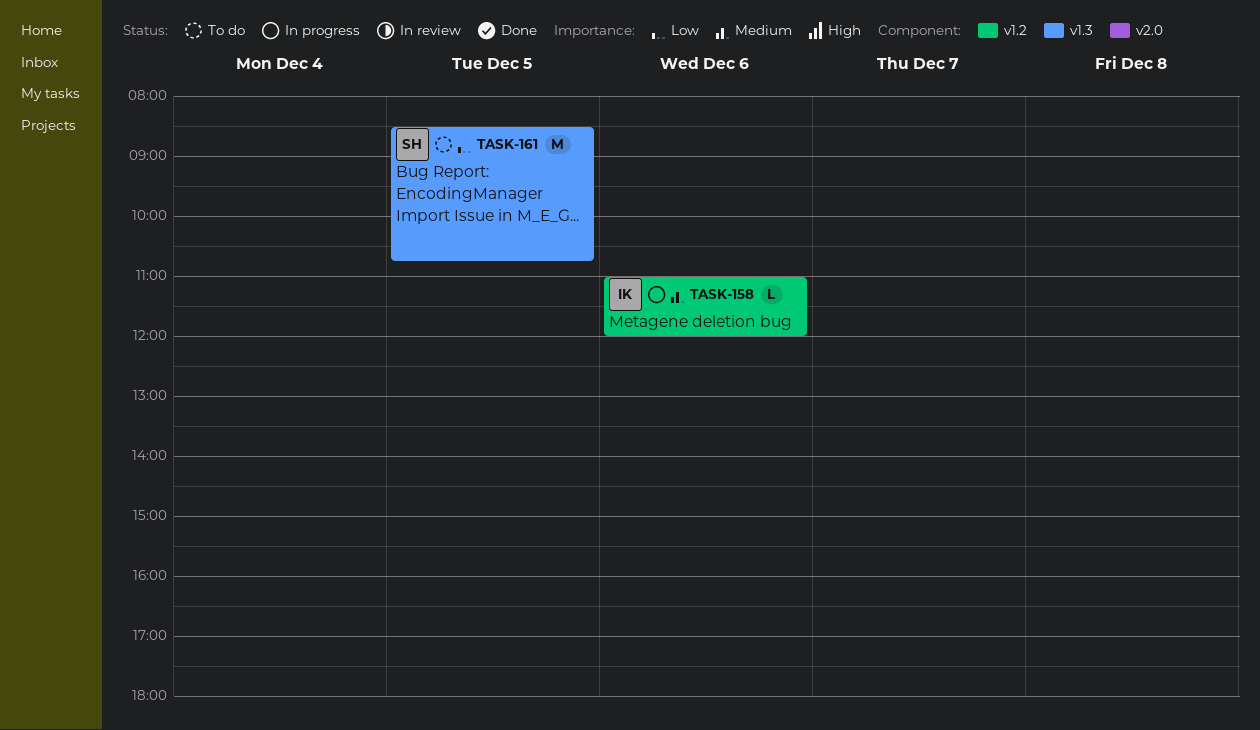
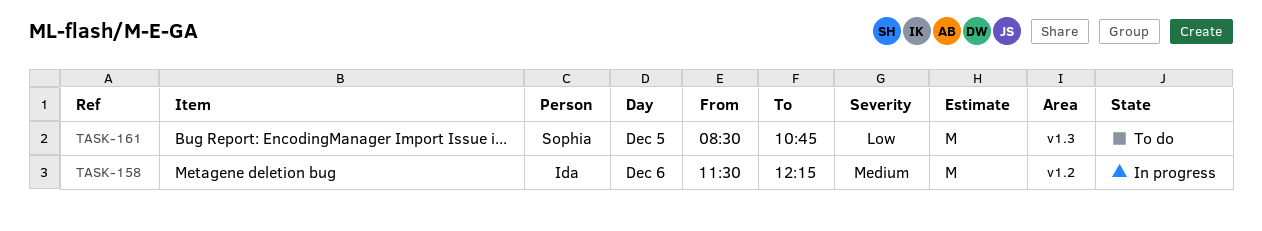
TASK-158, estimate: L -> M
TASK-158, begins: 11:00 -> 11:30
TASK-158, ends: 12:00 -> 12:15

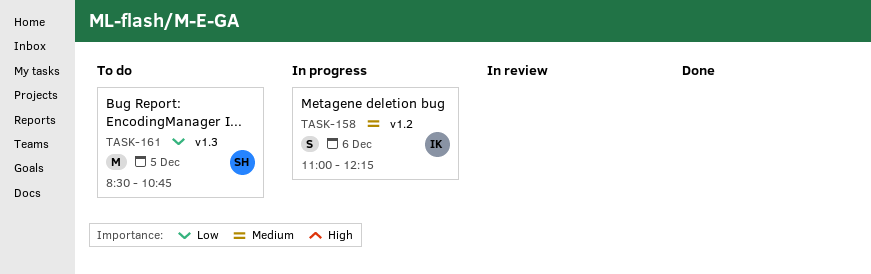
TASK-158, estimate: M -> S
TASK-158, begins: 11:30 -> 11:00

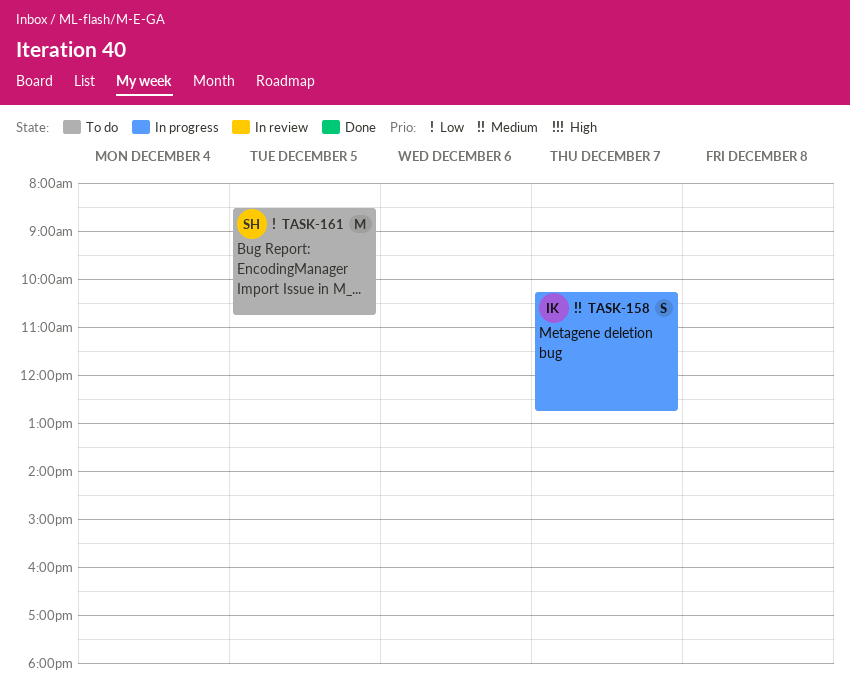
TASK-158, day: Dec 6 -> Dec 7
TASK-158, begins: 11:00 -> 10:15
TASK-158, ends: 12:15 -> 12:45

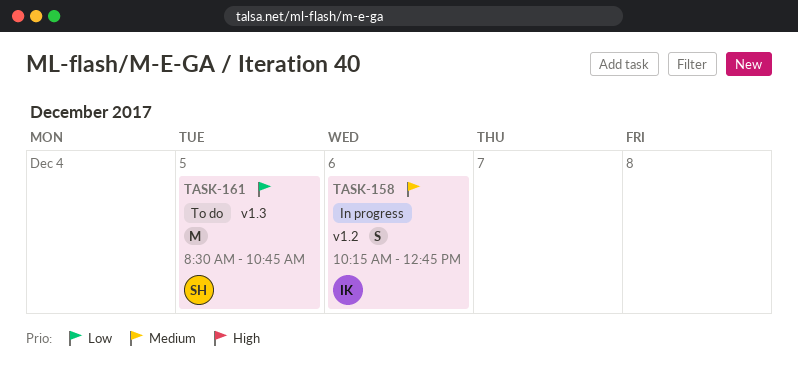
TASK-158, day: Dec 7 -> Dec 6

